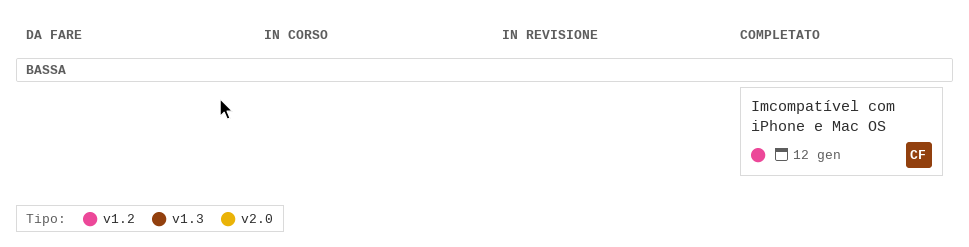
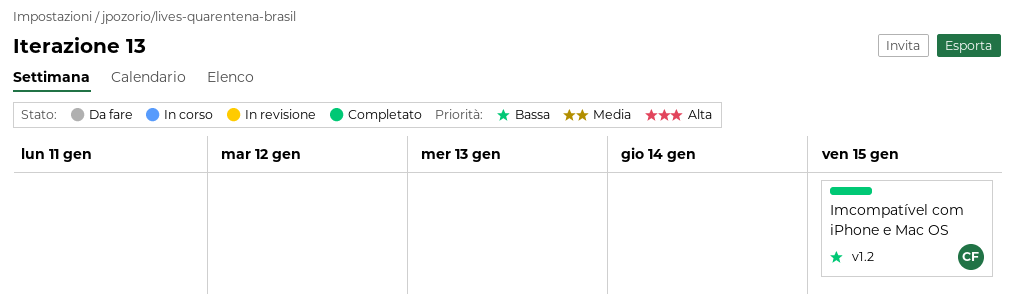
Imcompatível com iPhone e Mac OS, due: Jan 12 -> Jan 15

